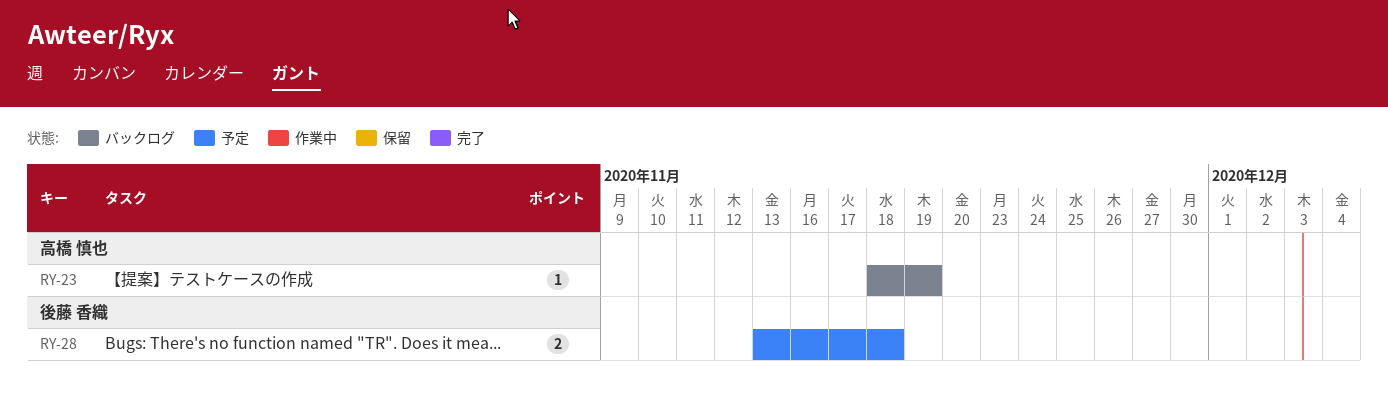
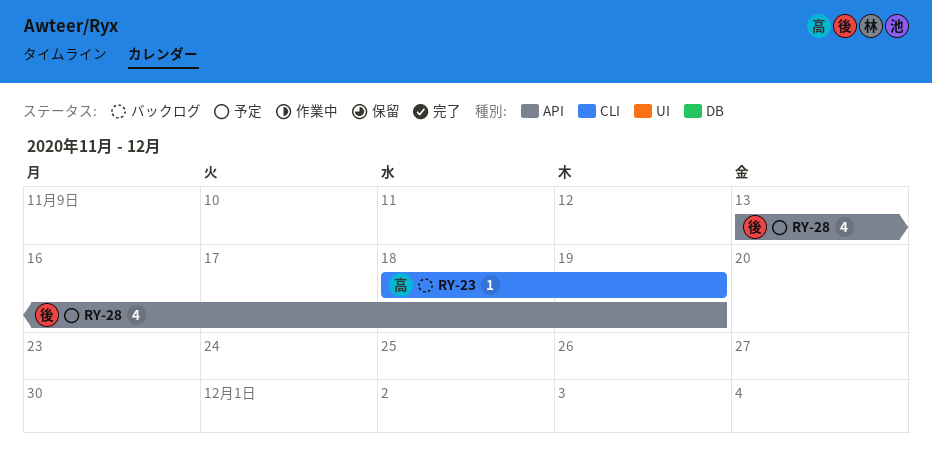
RY-28, estimate: 2 -> 4
RY-28, due: Nov 18 -> Nov 19

